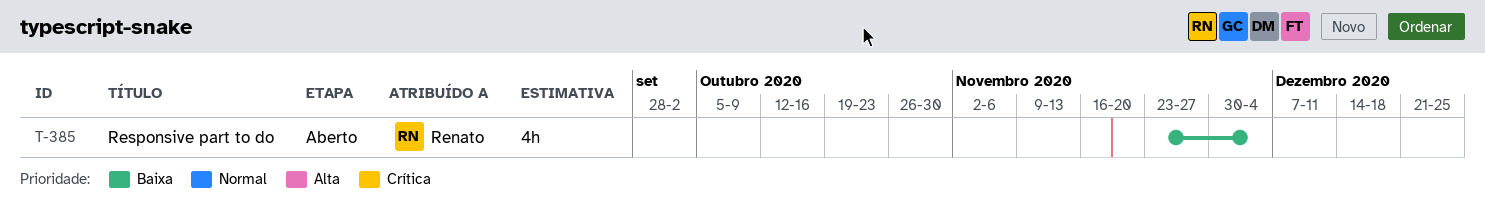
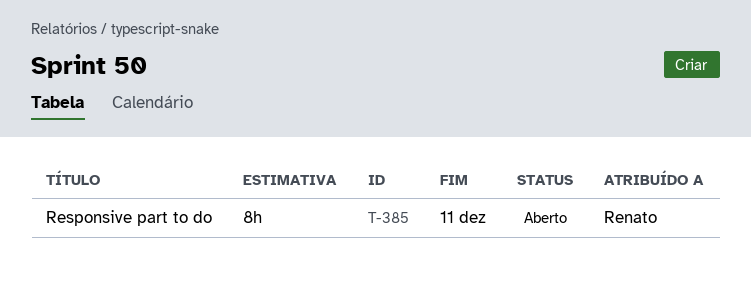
T-385, estimate: 4h -> 8h
T-385, due: Dec 4 -> Dec 11

